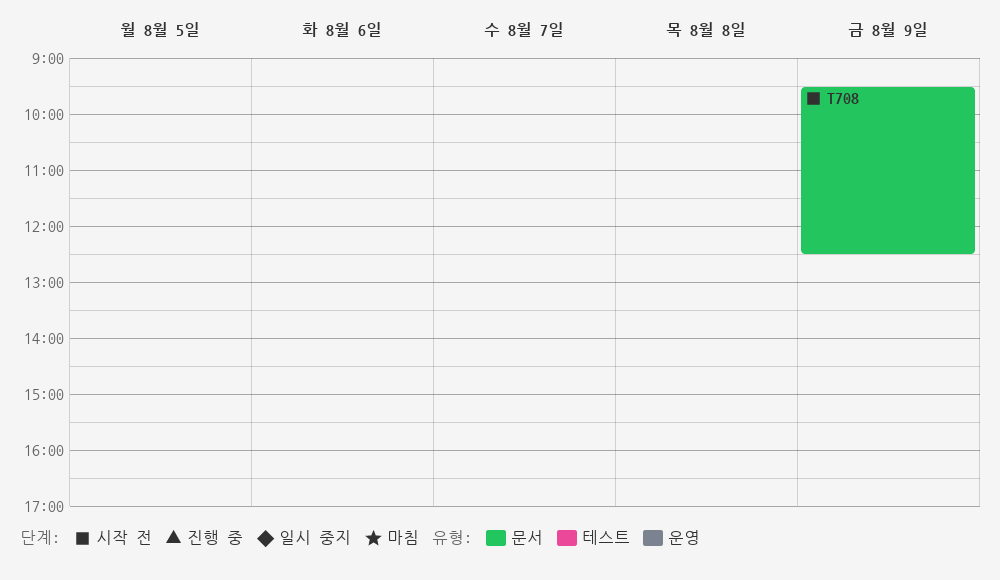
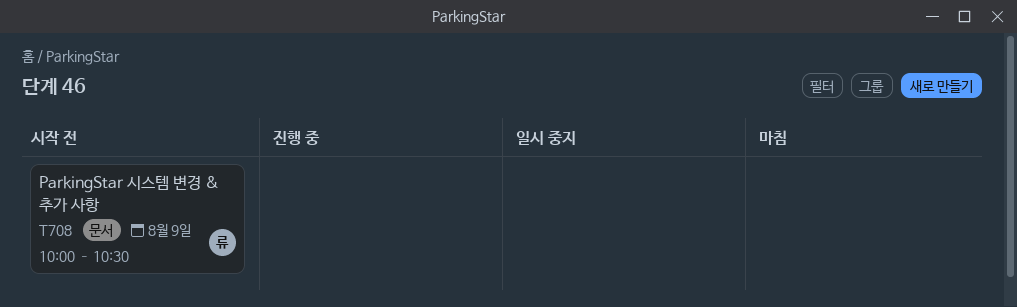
T708, begins: 09:30 -> 10:00
T708, ends: 12:30 -> 10:30

